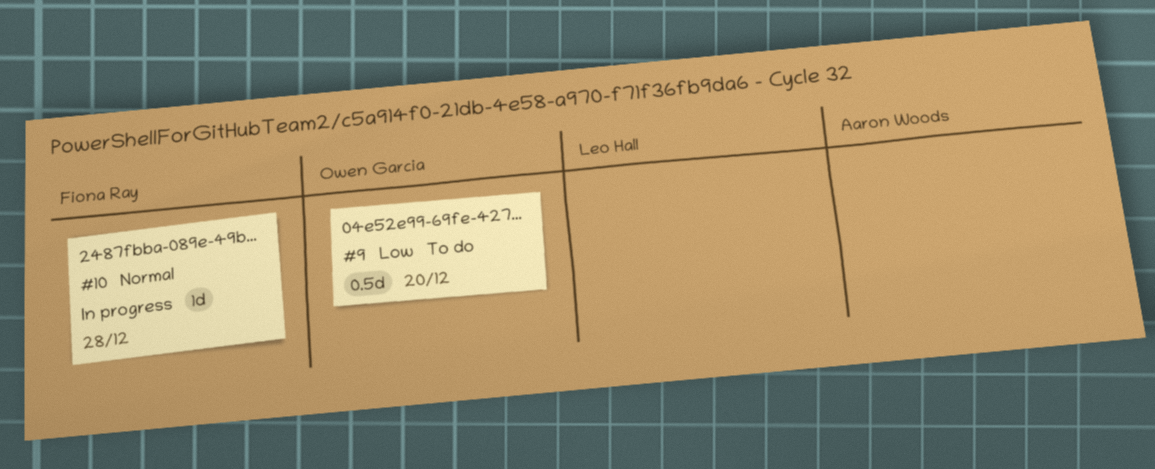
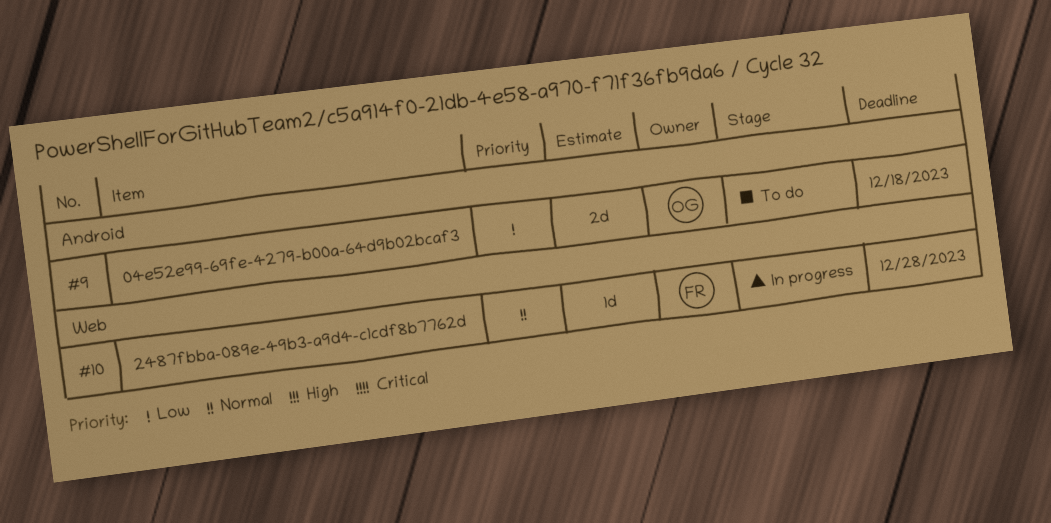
#9, estimate: 0.5d -> 2d
#9, due: Dec 20 -> Dec 18

